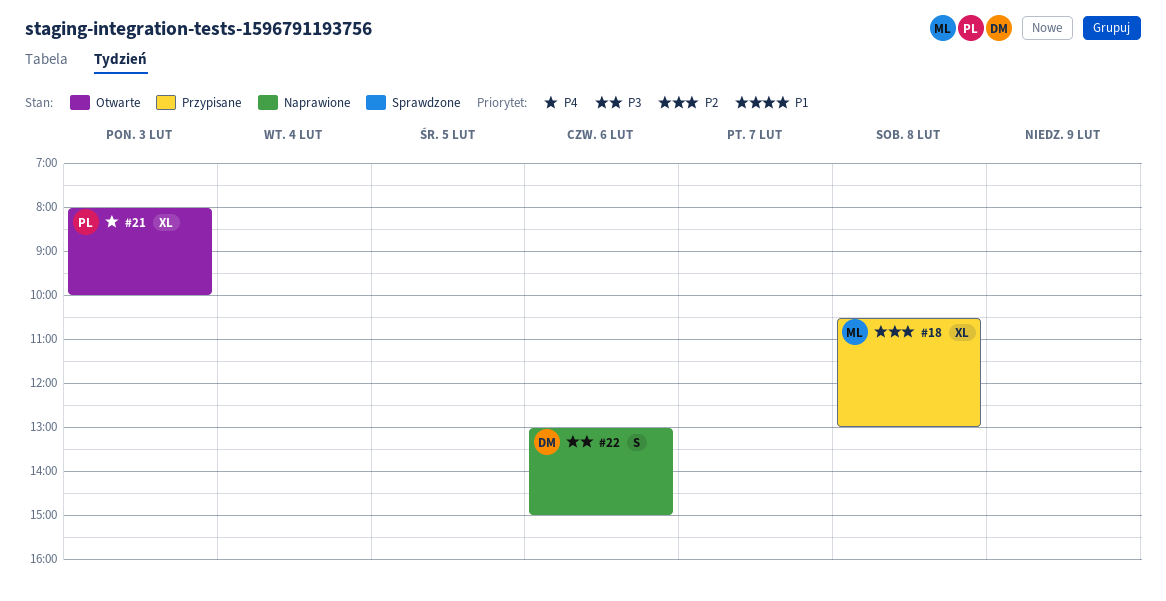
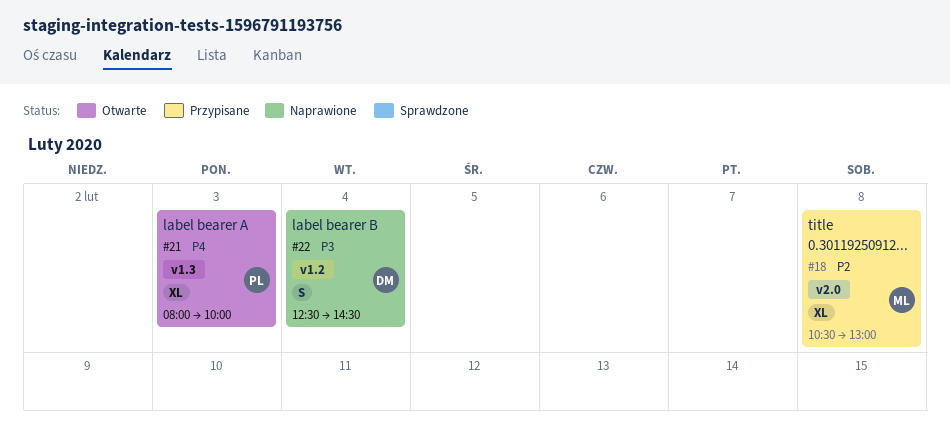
#22, day: Feb 6 -> Feb 4
#22, begins: 13:00 -> 12:30
#22, ends: 15:00 -> 14:30

